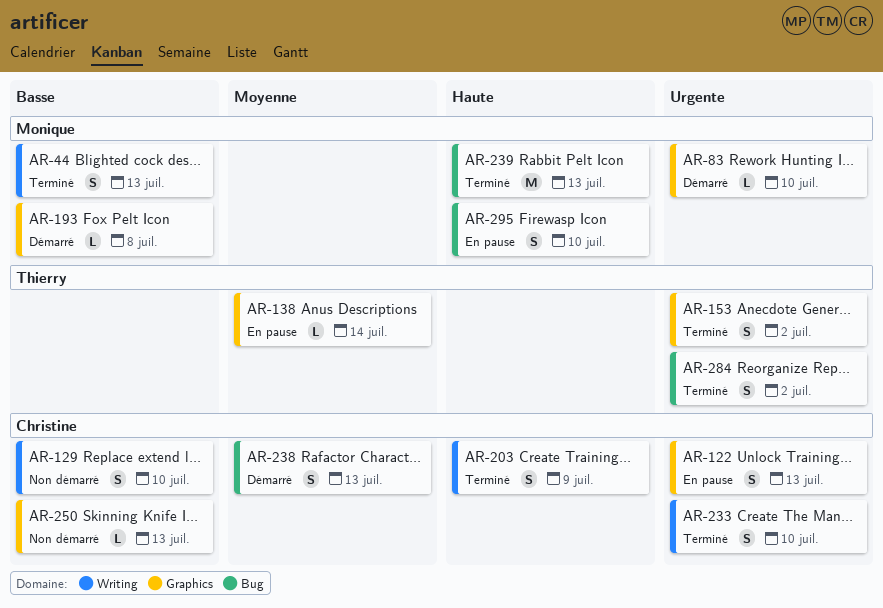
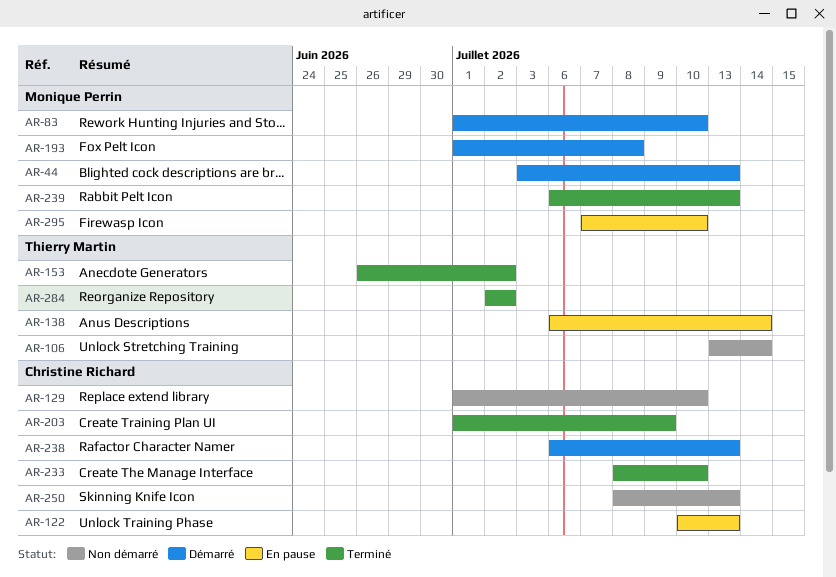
AR-44, status: Terminé -> Démarré
AR-106: none -> present

